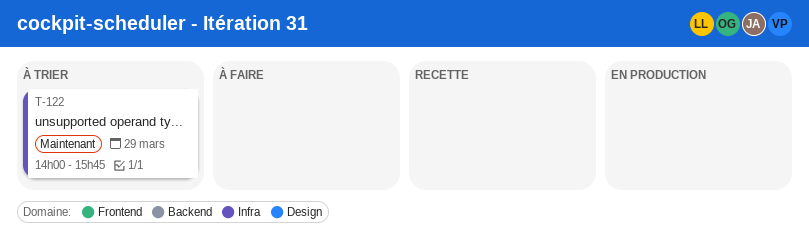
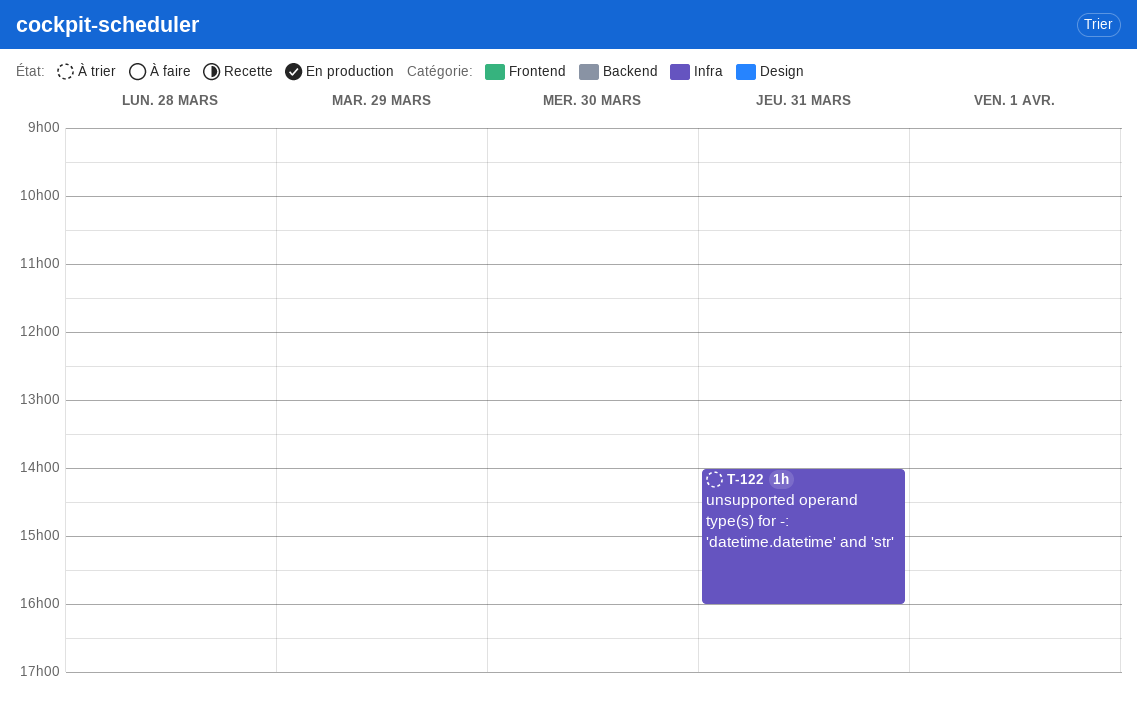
T-122, day: Mar 29 -> Mar 31
T-122, ends: 15:45 -> 16:00

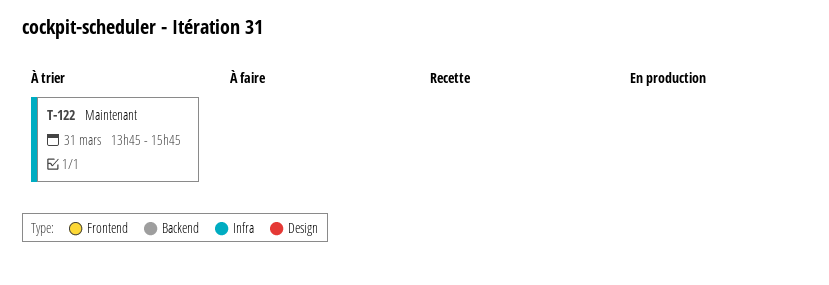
T-122, begins: 14:00 -> 13:45
T-122, ends: 16:00 -> 15:45

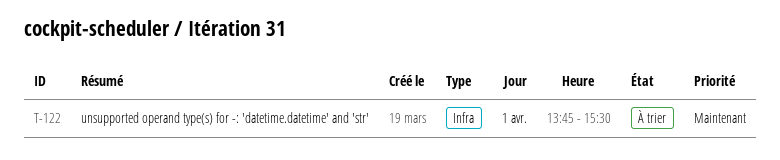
T-122, day: Mar 31 -> Apr 1
T-122, ends: 15:45 -> 15:30

